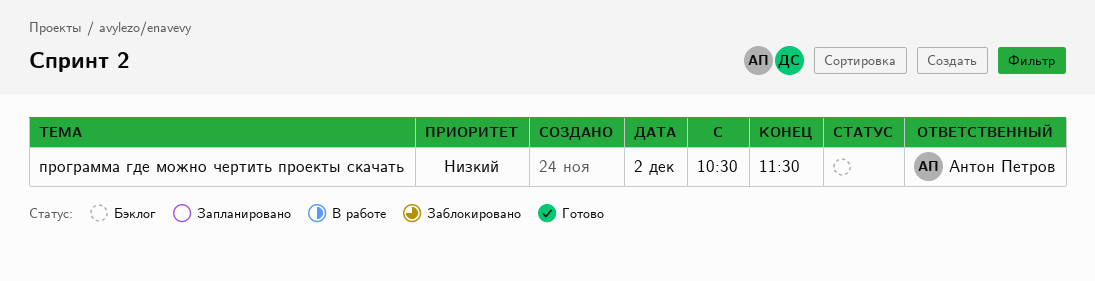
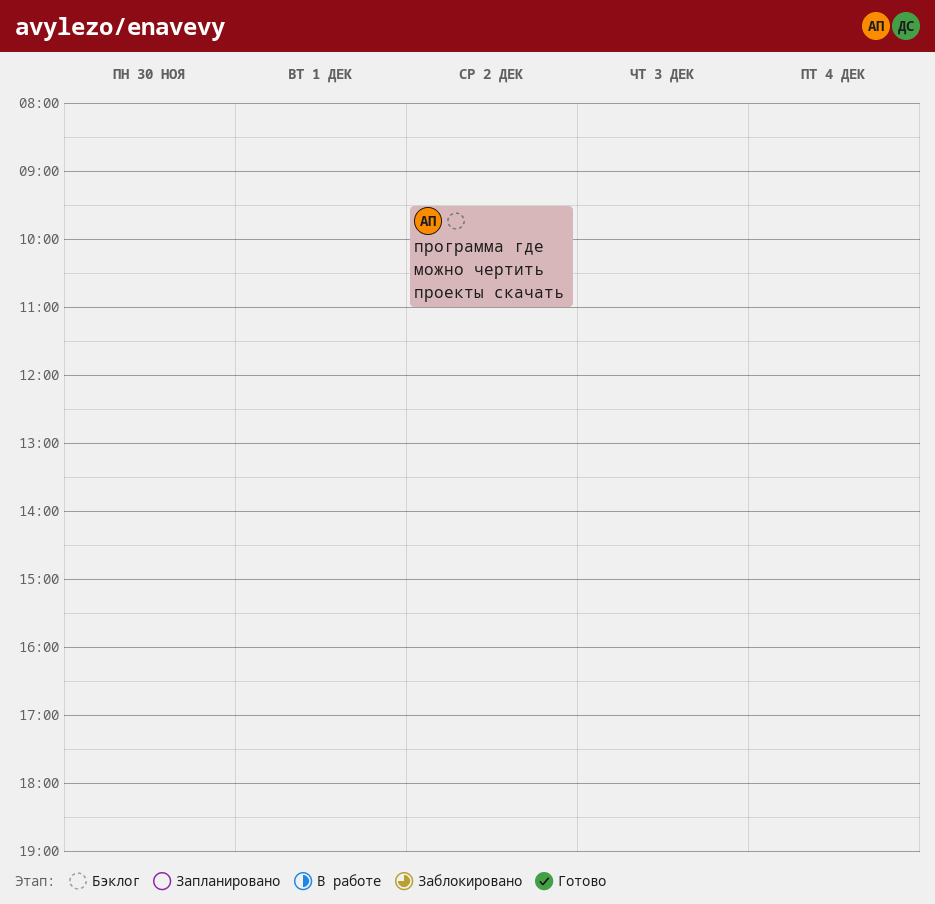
программа где можно чертить проекты скачать, begins: 10:30 -> 09:30
программа где можно чертить проекты скачать, ends: 11:30 -> 11:00

